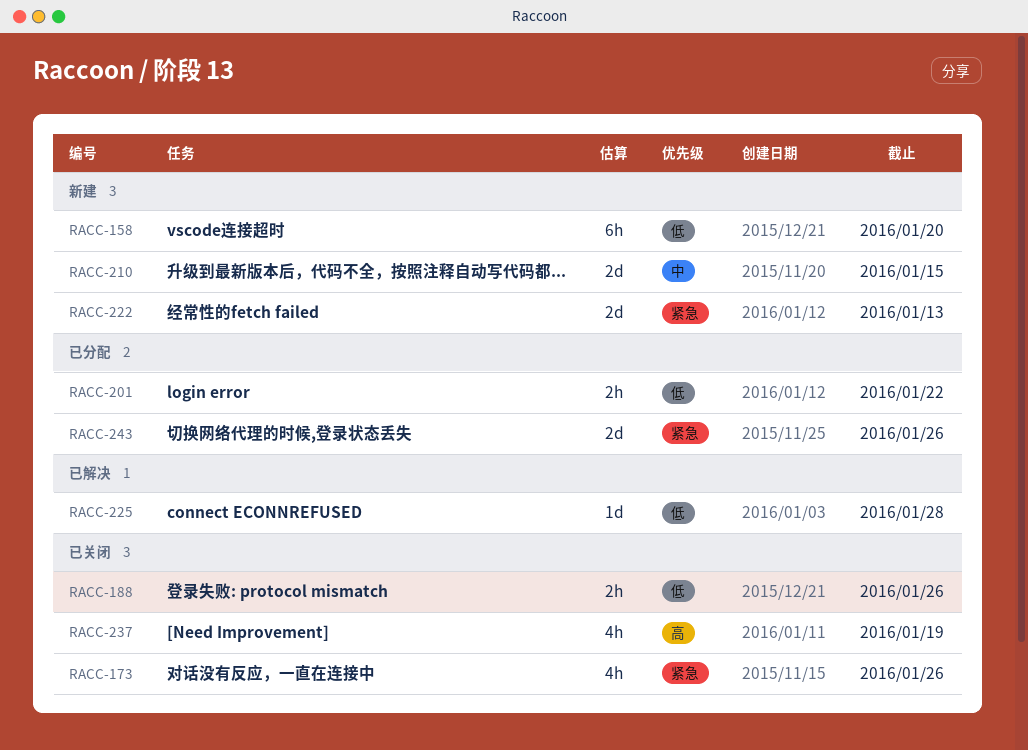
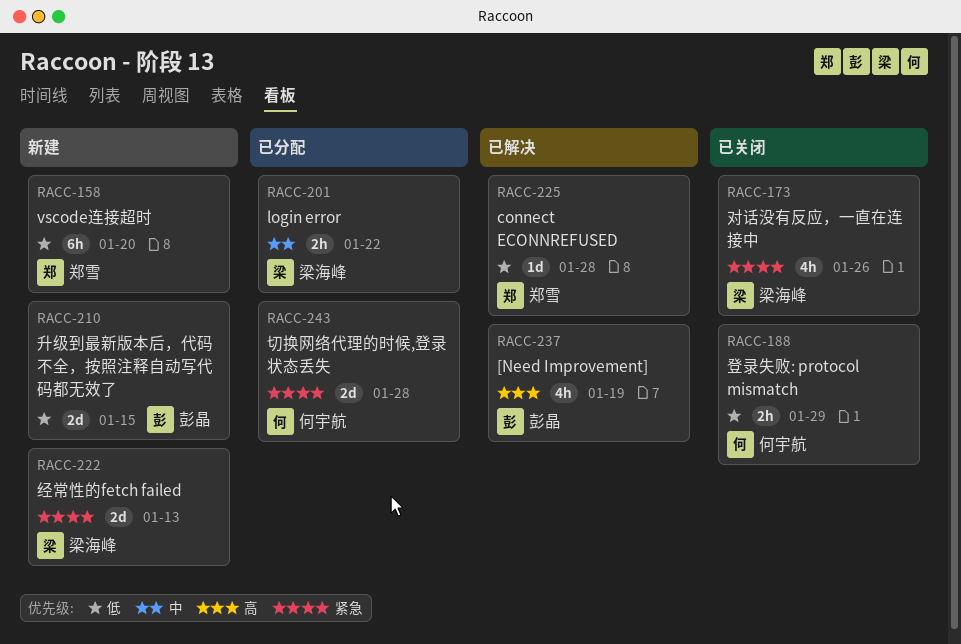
RACC-188, due: Jan 26 -> Jan 29
RACC-201, priority: 低 -> 中
RACC-210, priority: 中 -> 低
RACC-237, status: 已关闭 -> 已解决
RACC-243, due: Jan 26 -> Jan 28

